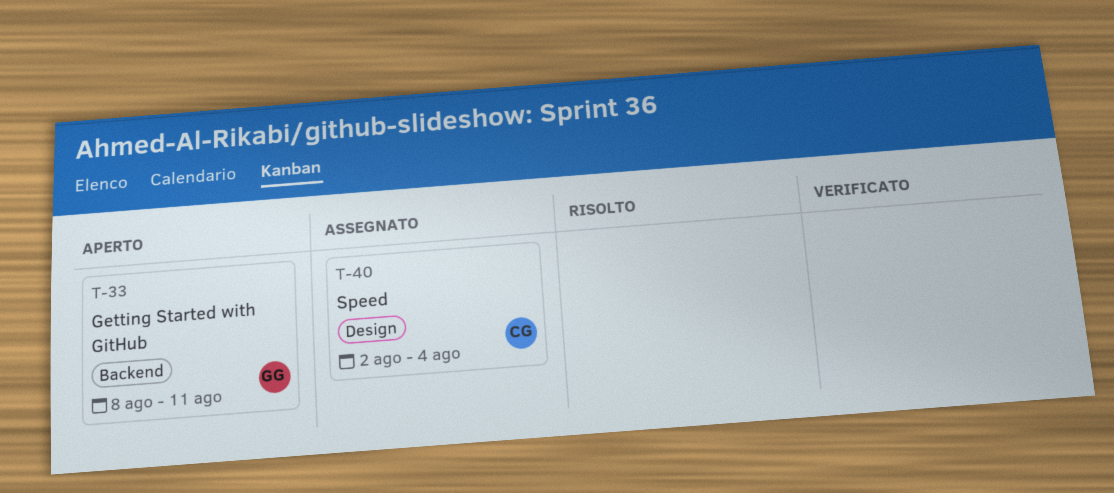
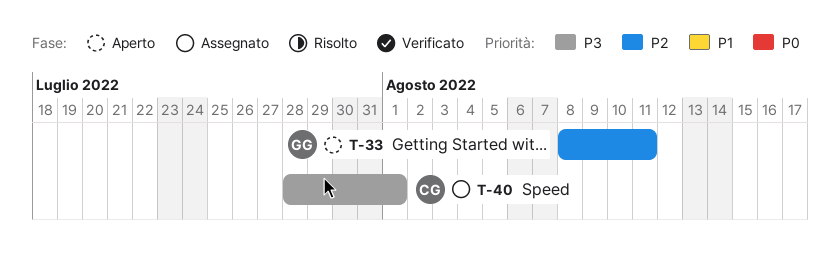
T-40, start: Aug 2 -> Jul 28
T-40, due: Aug 4 -> Aug 1

